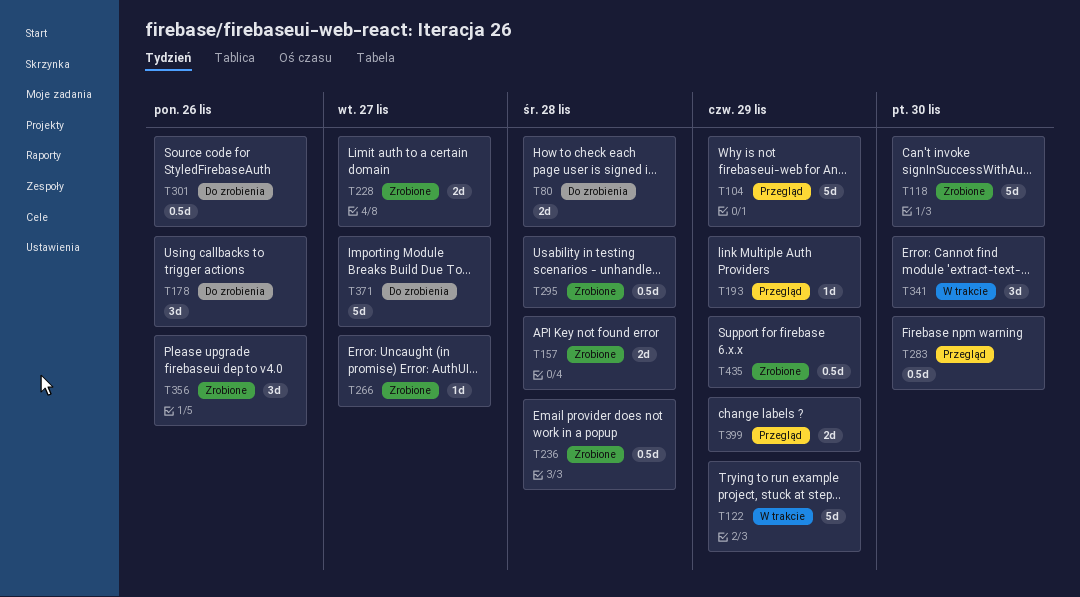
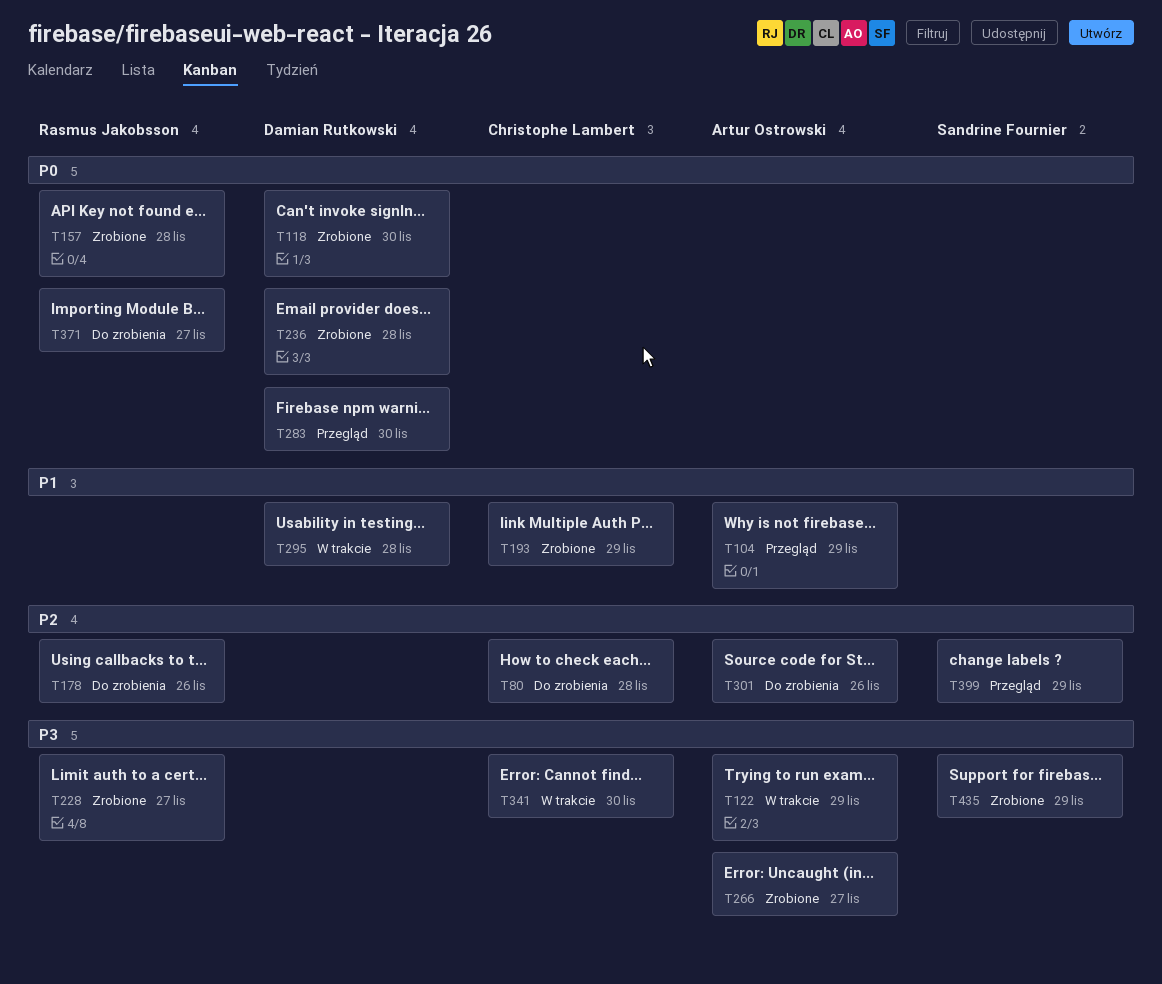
T193, status: Przegląd -> Zrobione
T295, status: Zrobione -> W trakcie
T356: present -> none

